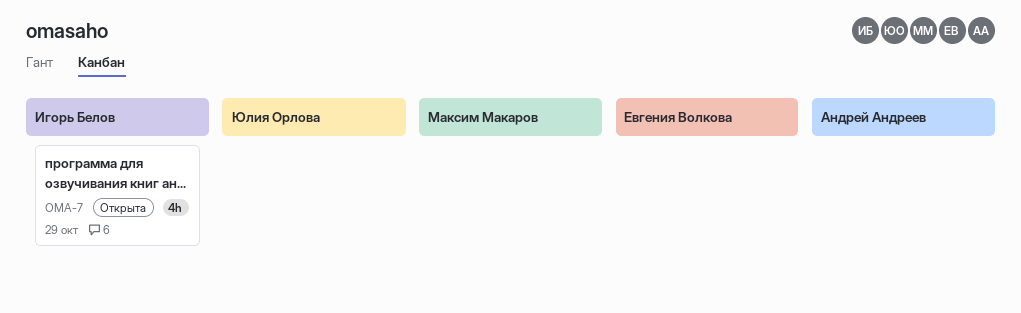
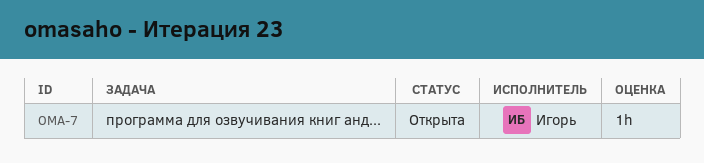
OMA-7, estimate: 4h -> 1h

